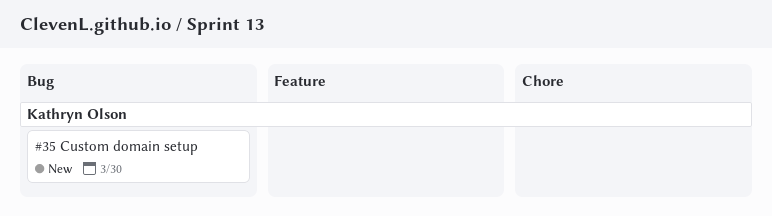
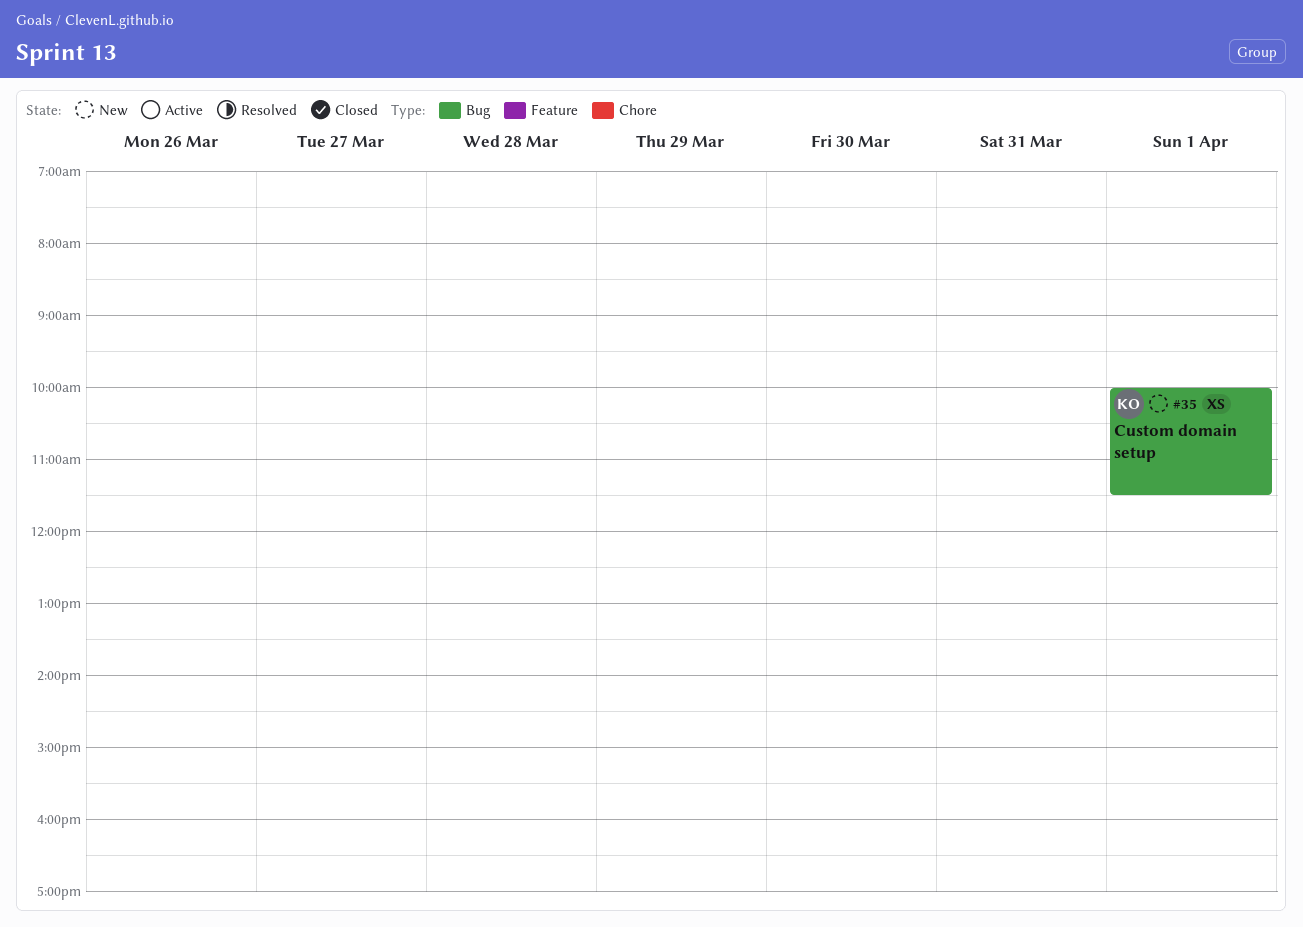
#35, day: Mar 30 -> Apr 1

